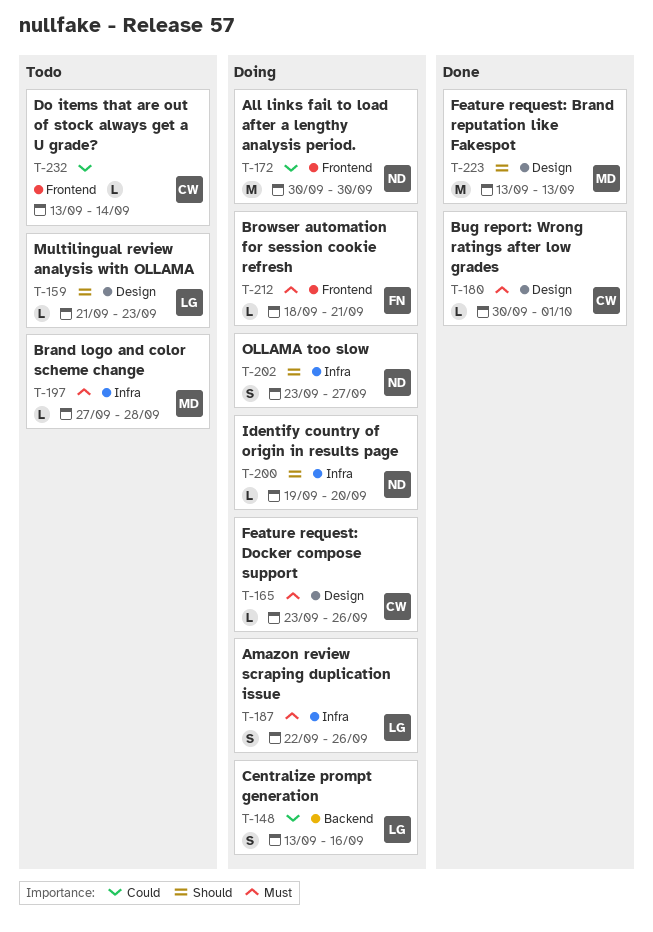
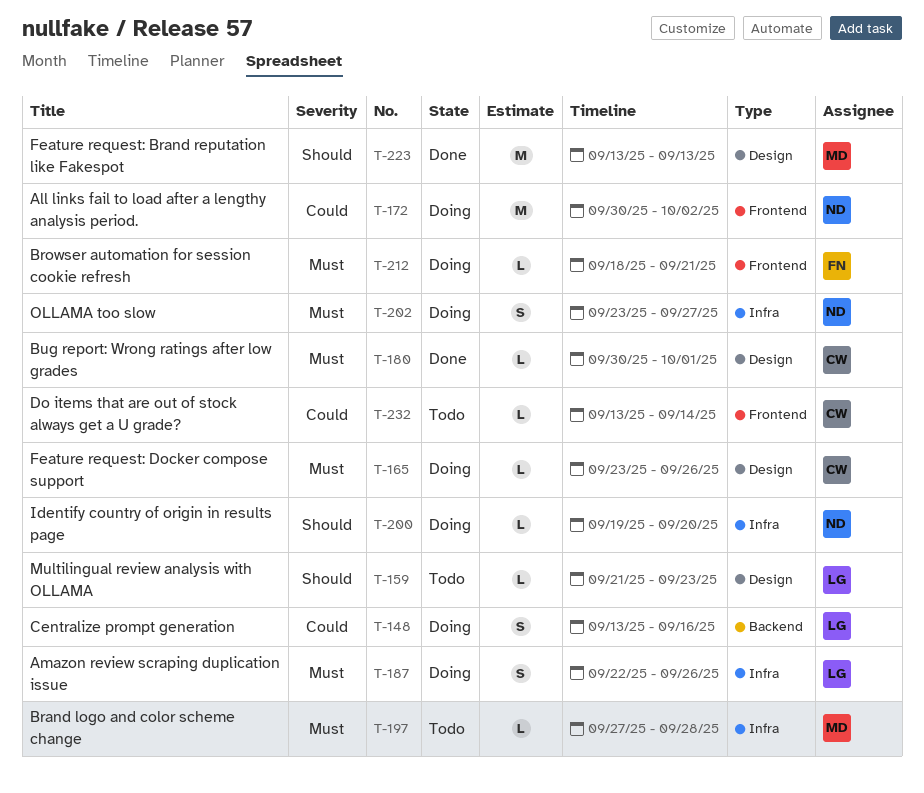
T-172, due: Sep 30 -> Oct 2
T-202, priority: Should -> Must

